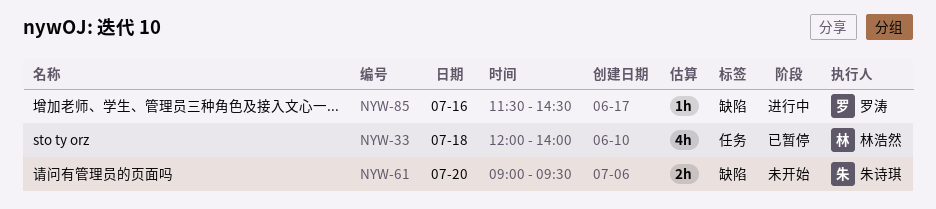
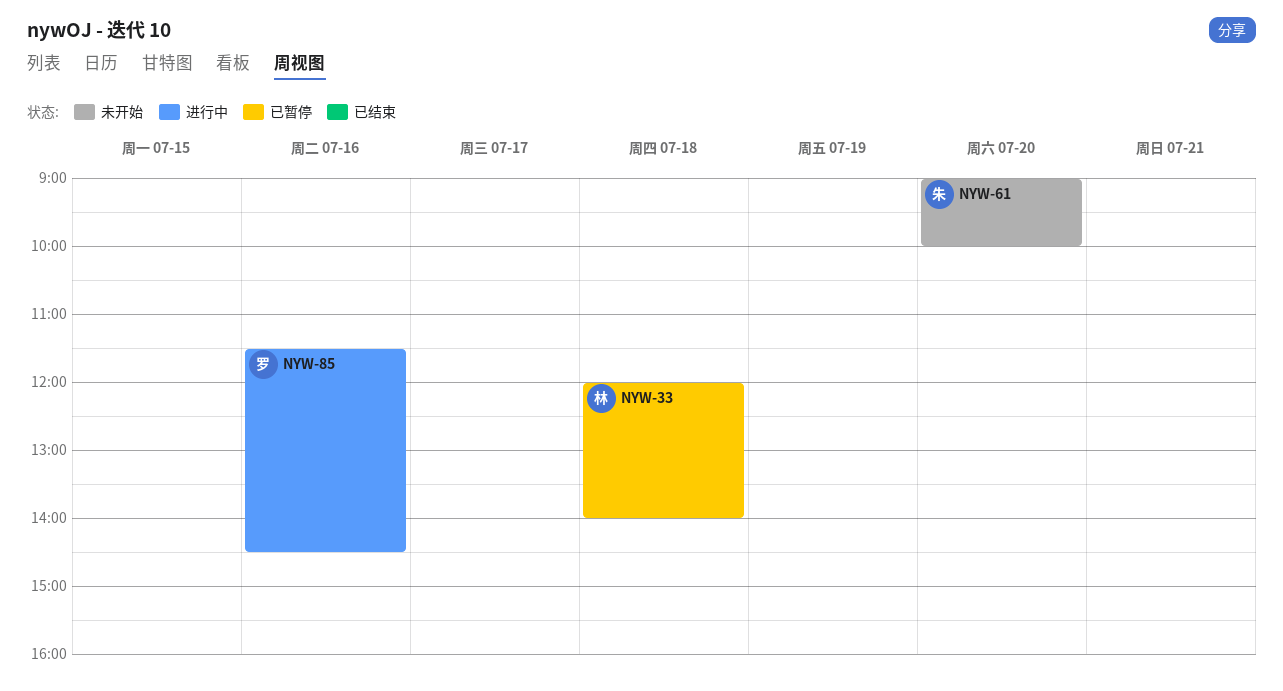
NYW-61, ends: 09:30 -> 10:00

